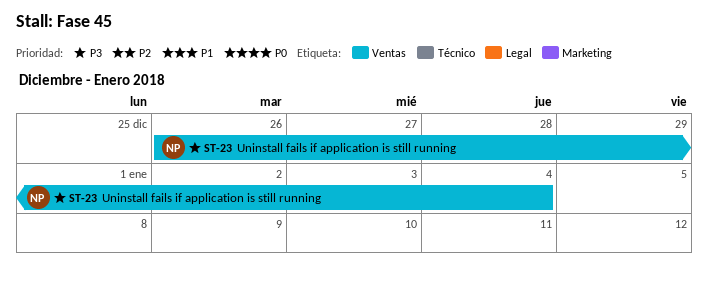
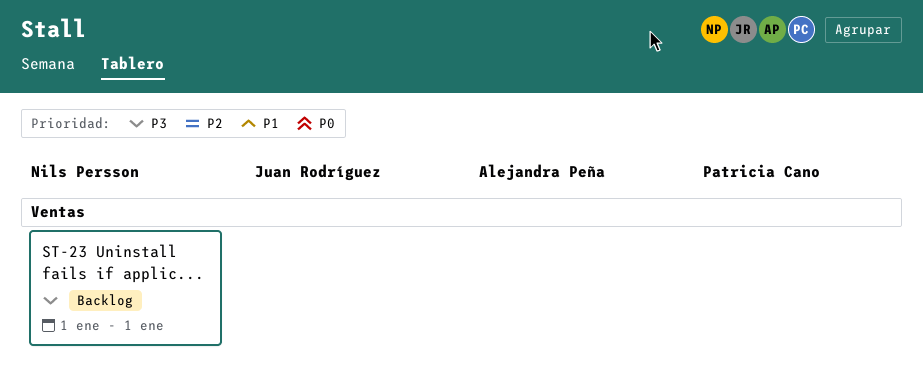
ST-23, start: Dec 26 -> Jan 1
ST-23, due: Jan 4 -> Jan 1

